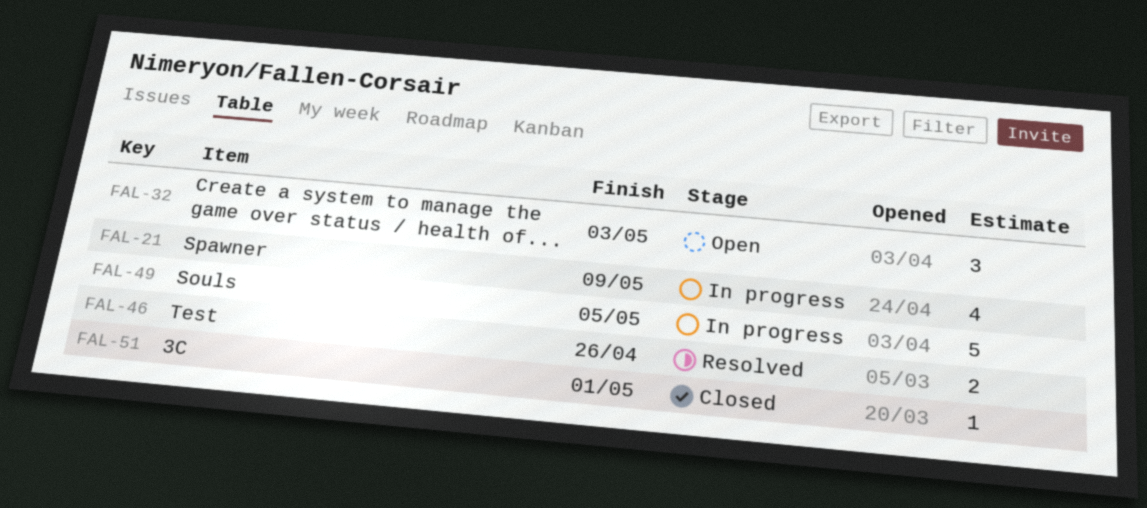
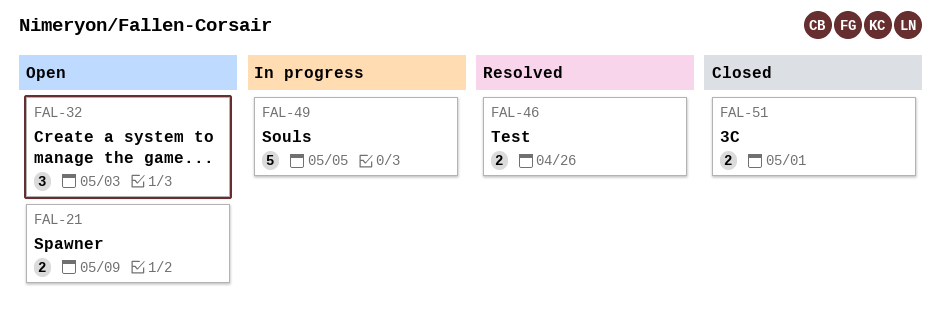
FAL-21, status: In progress -> Open
FAL-21, estimate: 4 -> 2
FAL-51, estimate: 1 -> 2

